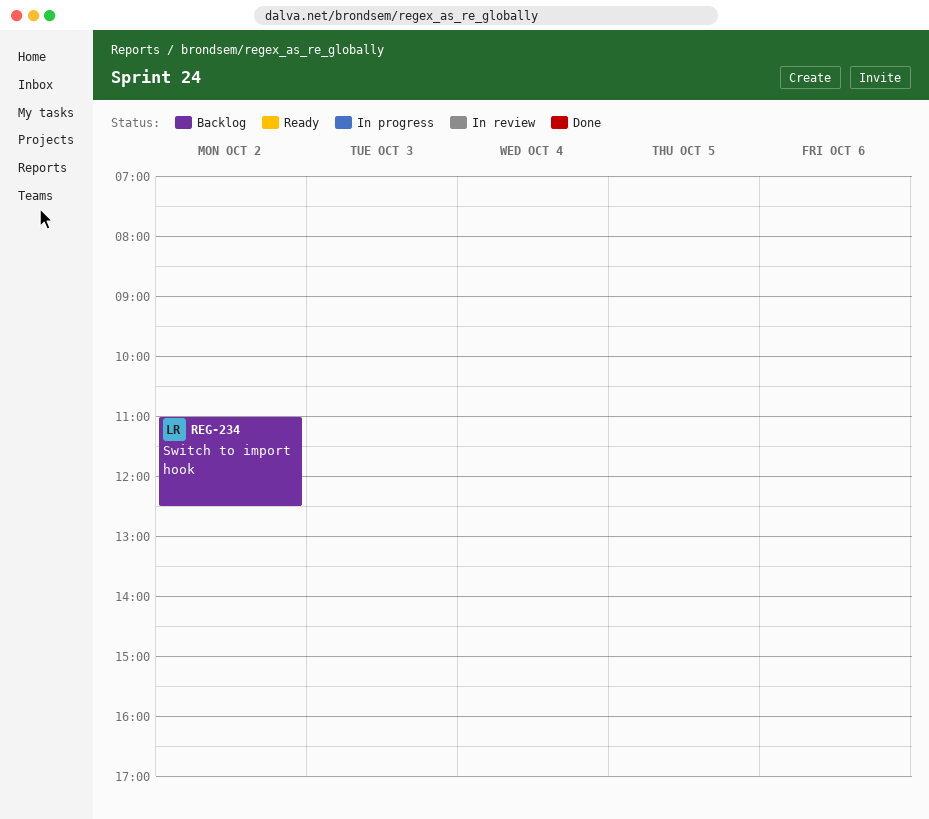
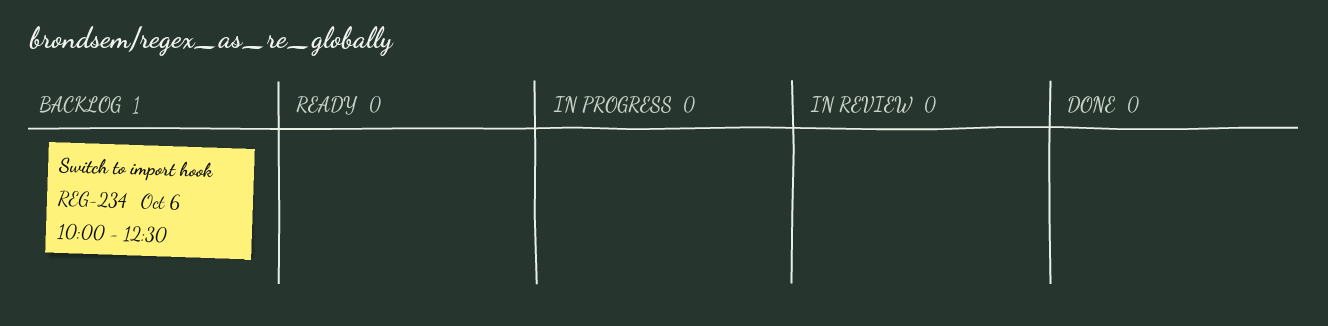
REG-234, day: Oct 2 -> Oct 6
REG-234, begins: 11:00 -> 10:00

